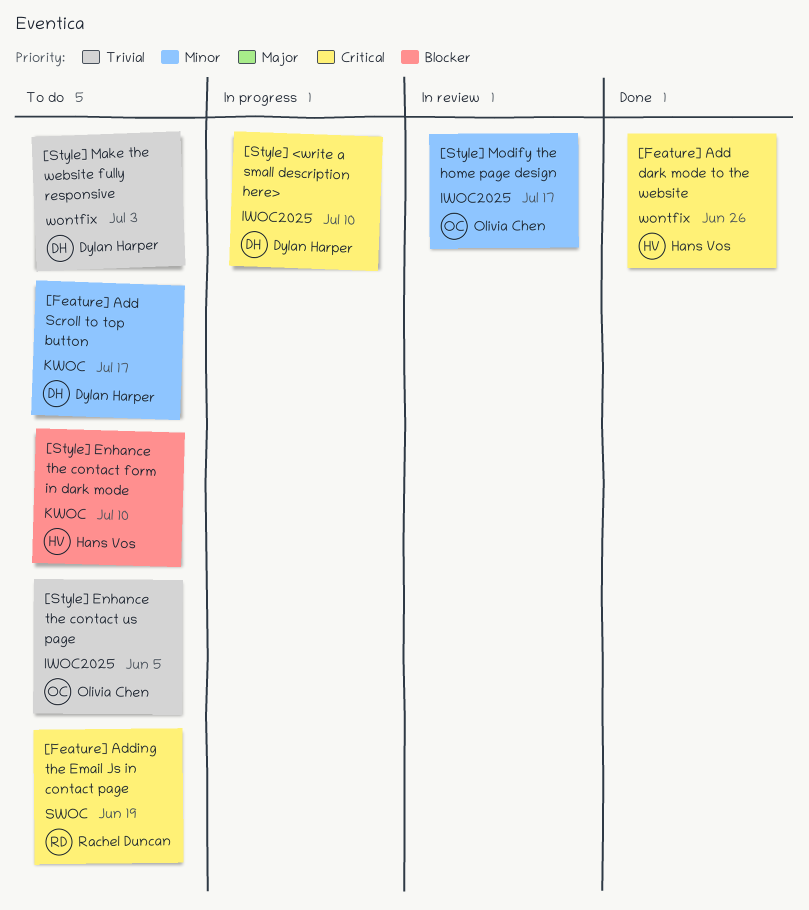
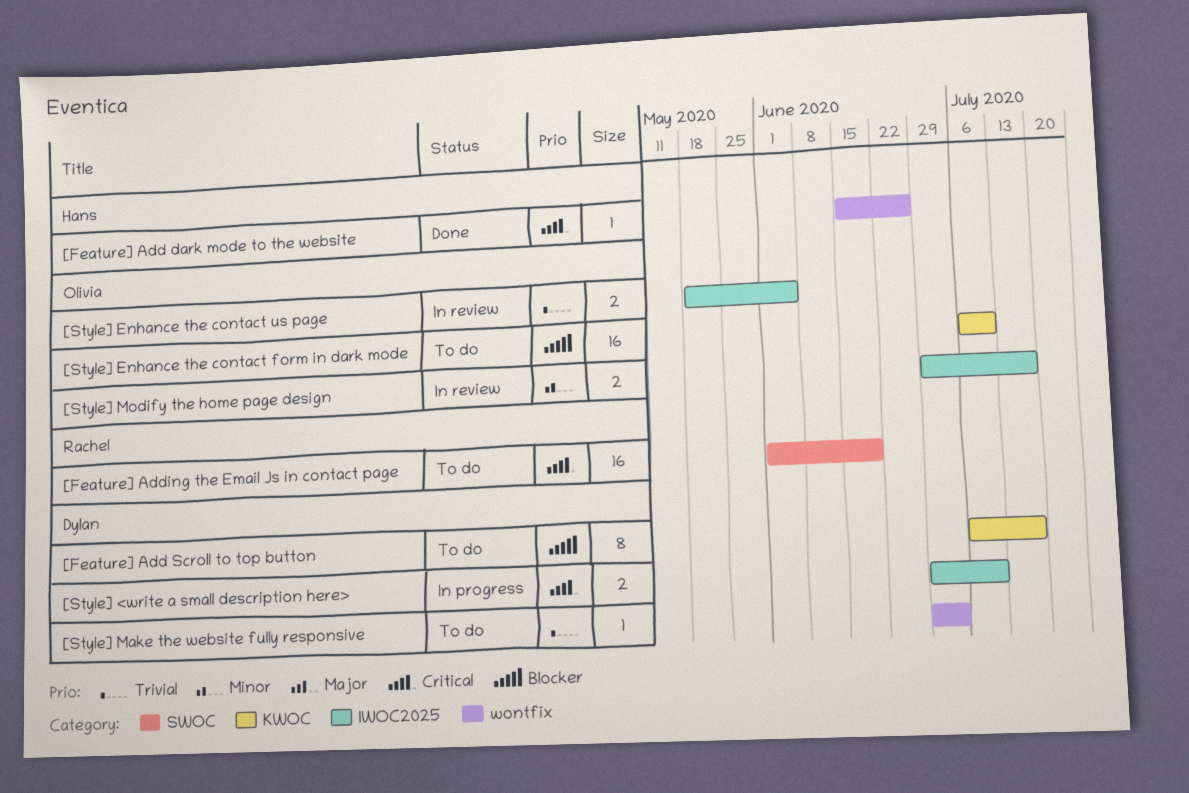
[Feature] Add Scroll to top button, priority: Minor -> Blocker
[Style] Enhance the contact form in dark mode, owner: Hans Vos -> Olivia Chen
[Style] Enhance the contact us page, status: To do -> In review

